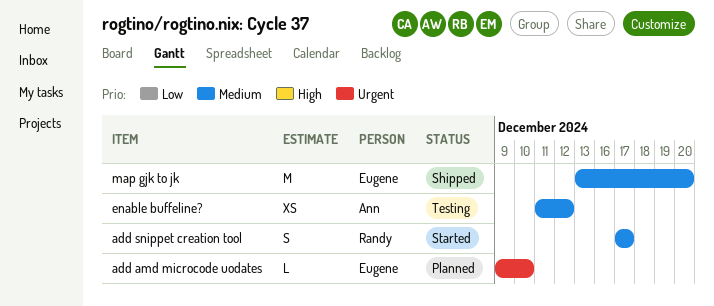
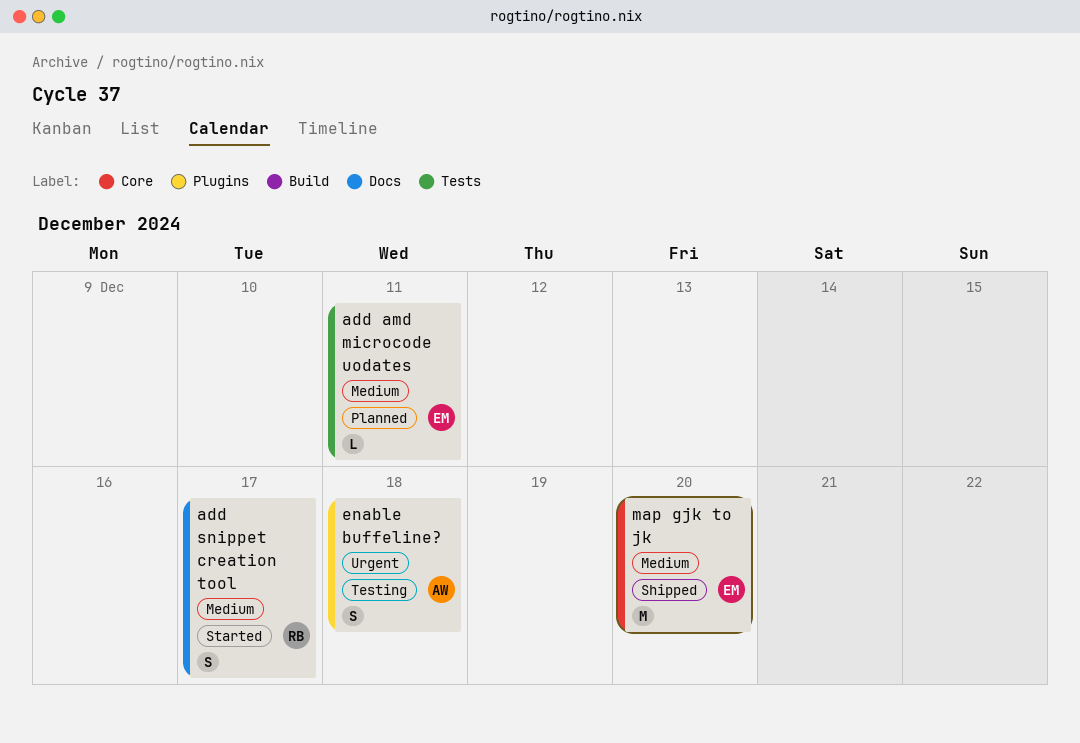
add amd microcode uodates, priority: Urgent -> Medium
add amd microcode uodates, due: Dec 10 -> Dec 11
enable buffeline?, priority: Medium -> Urgent
enable buffeline?, estimate: XS -> S
enable buffeline?, due: Dec 12 -> Dec 18

